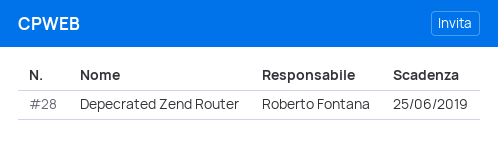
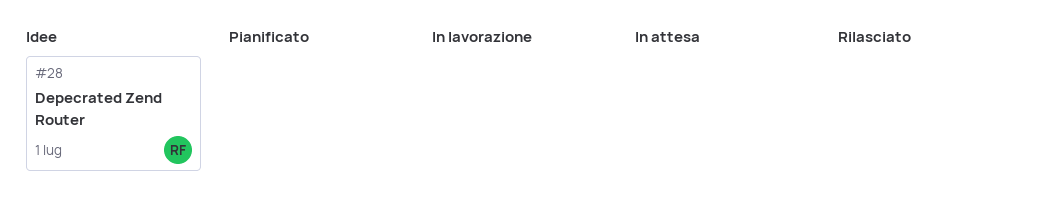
#28, due: Jun 25 -> Jul 1

